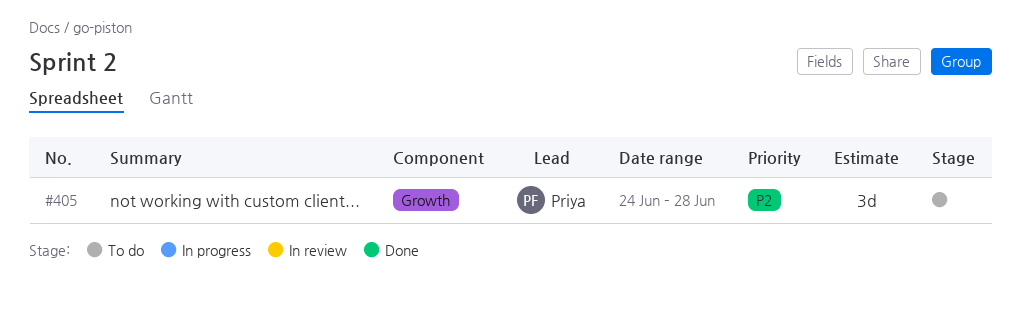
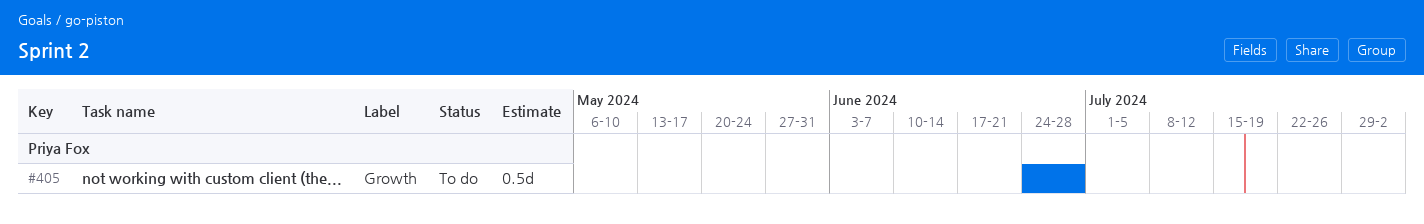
#405, estimate: 3d -> 0.5d

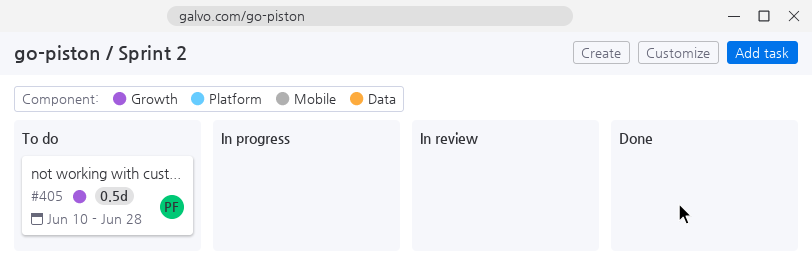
#405, start: Jun 24 -> Jun 10

